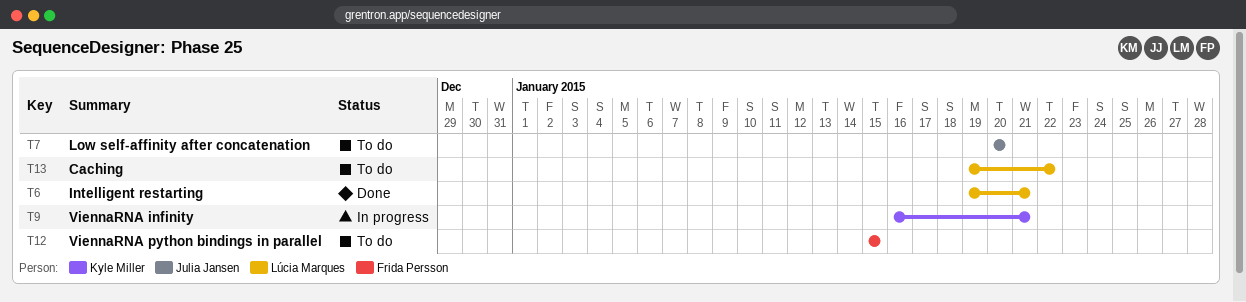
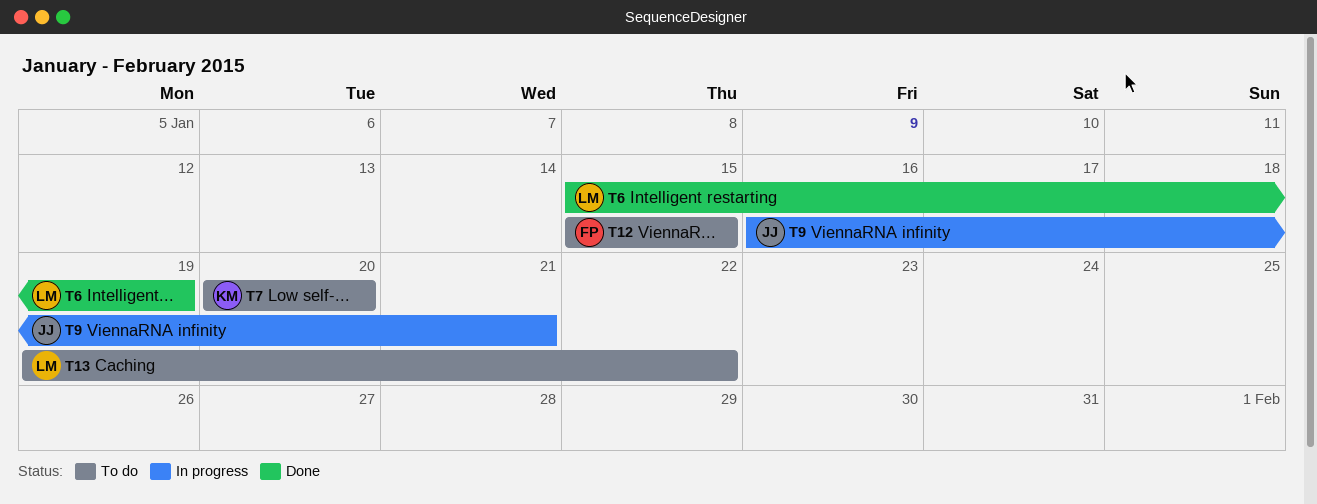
T6, start: Jan 19 -> Jan 15
T6, due: Jan 21 -> Jan 19
T7, owner: Julia Jansen -> Kyle Miller
T9, owner: Kyle Miller -> Julia Jansen

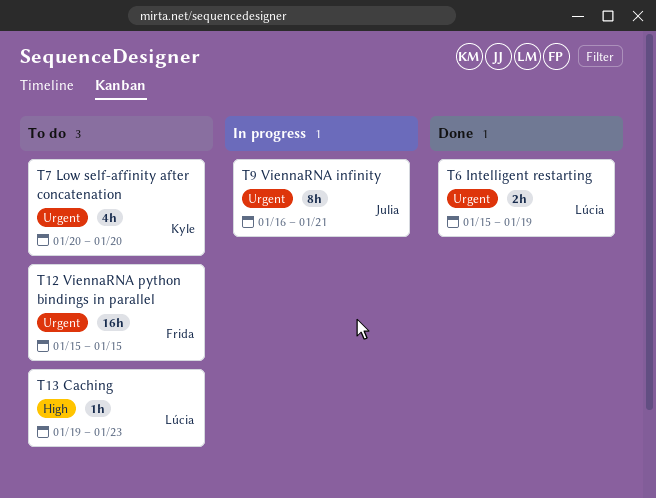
T13, due: Jan 22 -> Jan 23

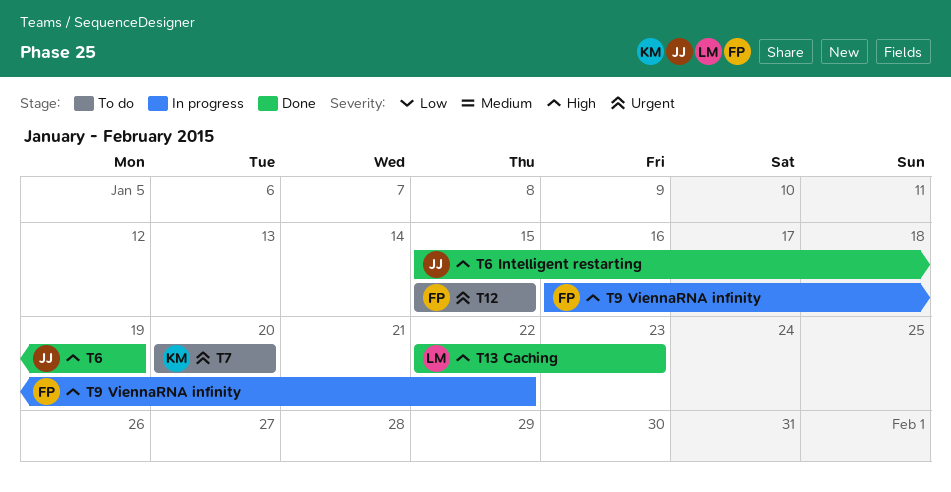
T6, owner: Lúcia -> Julia
T6, priority: Urgent -> High
T9, owner: Julia -> Frida
T9, priority: Urgent -> High
T9, due: Jan 21 -> Jan 22
T13, status: To do -> Done
T13, start: Jan 19 -> Jan 22

